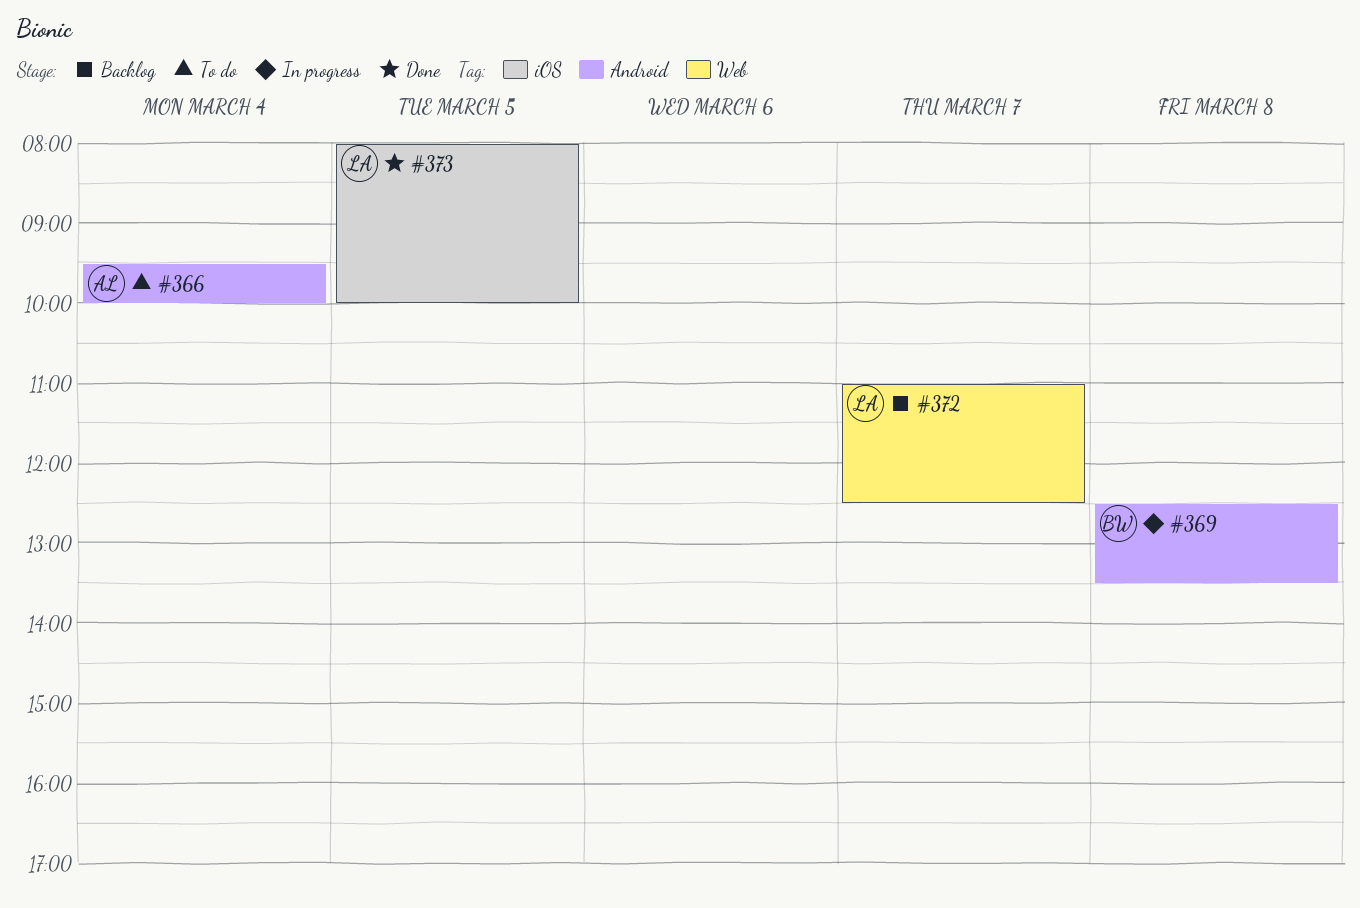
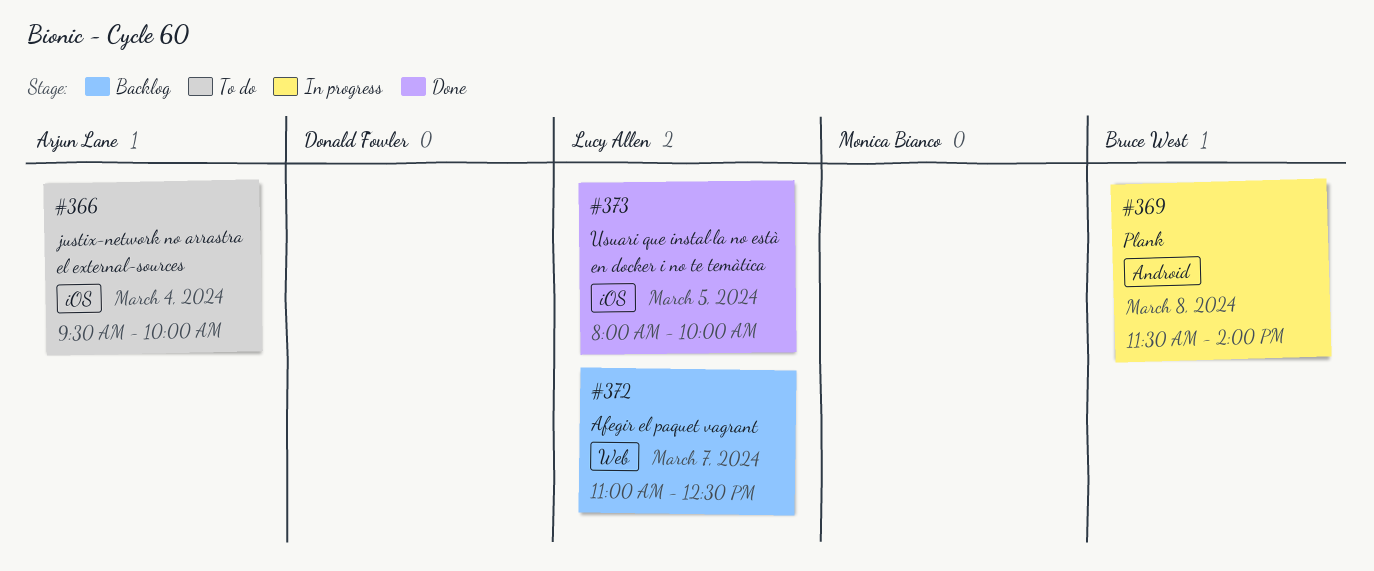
#366, label: Android -> iOS
#369, begins: 12:30 -> 11:30
#369, ends: 13:30 -> 14:00

